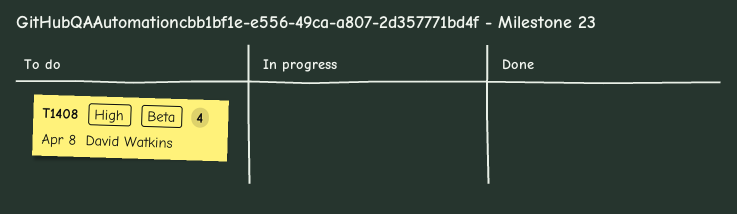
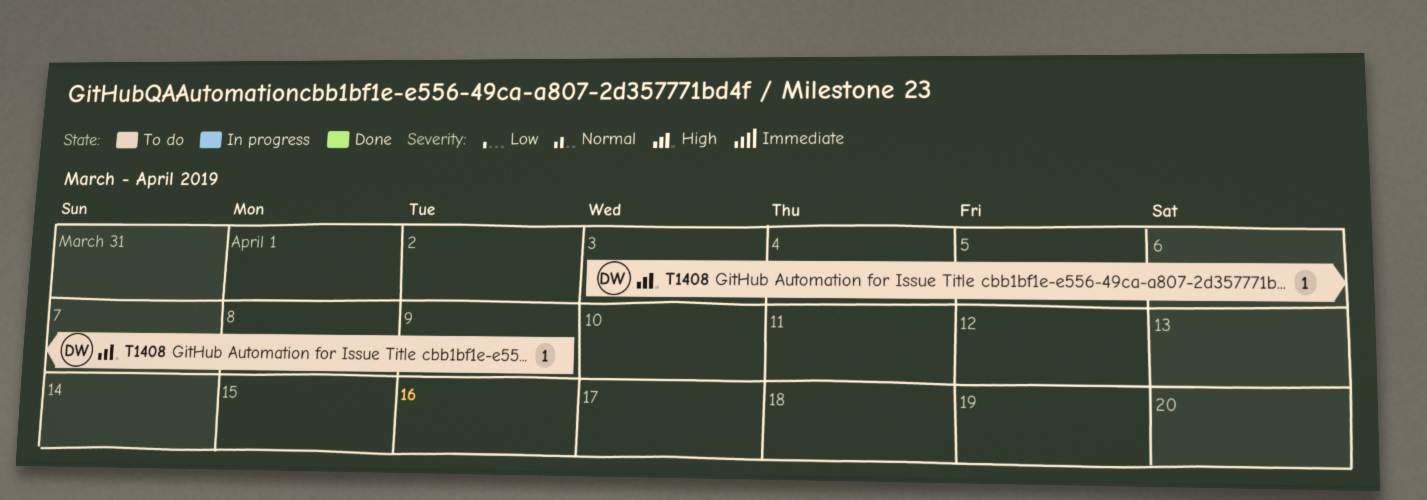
T1408, estimate: 4 -> 1
T1408, due: Apr 8 -> Apr 9

